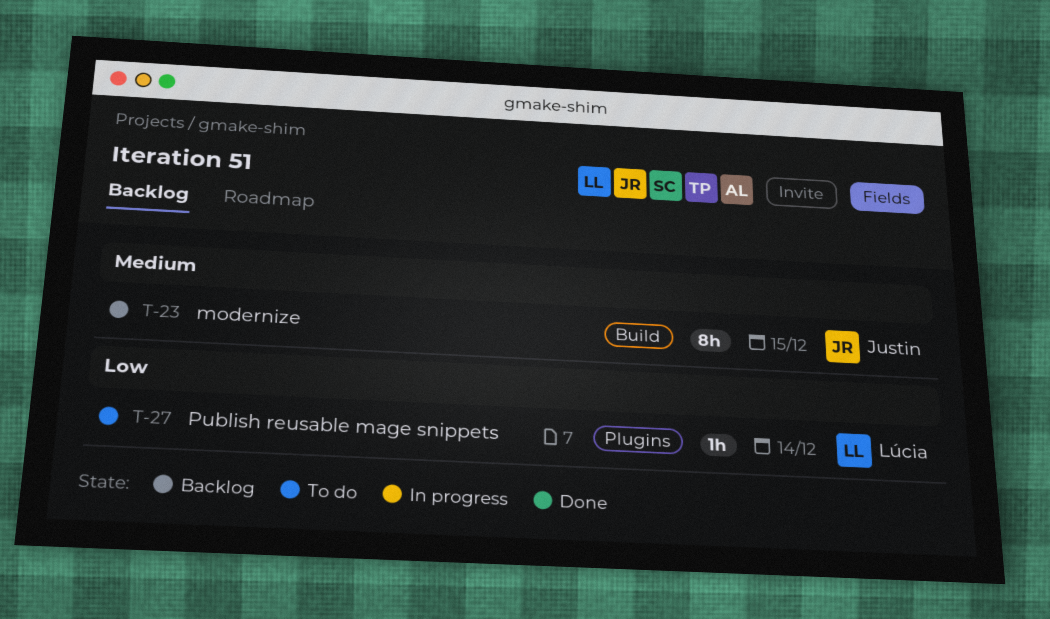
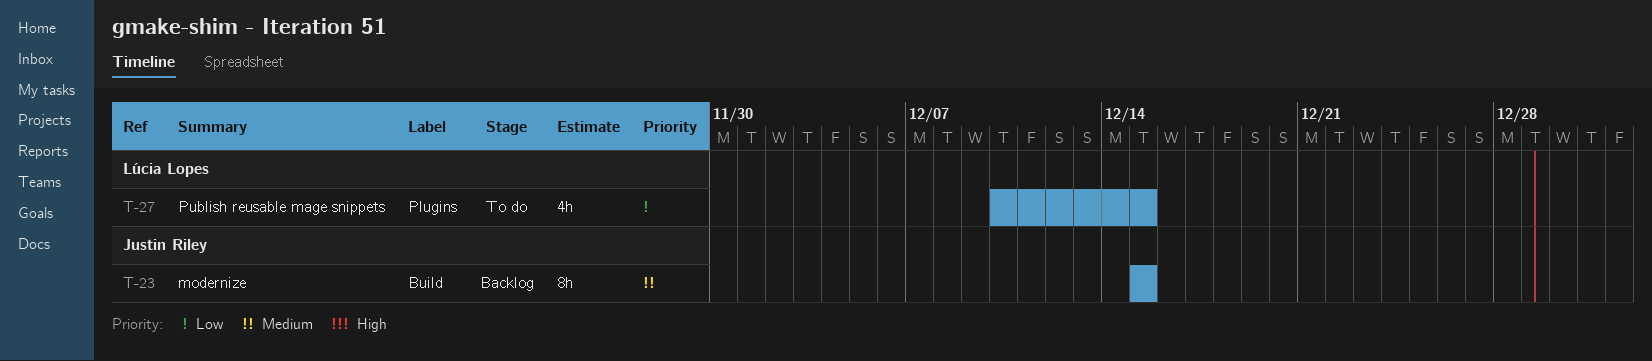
T-27, estimate: 1h -> 4h
T-27, due: Dec 14 -> Dec 15

